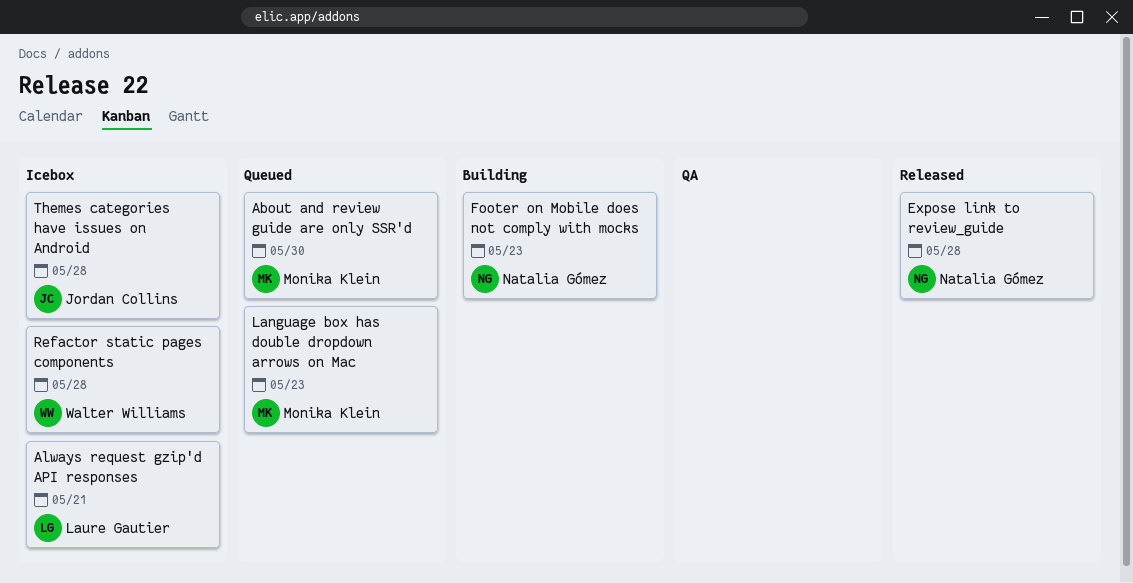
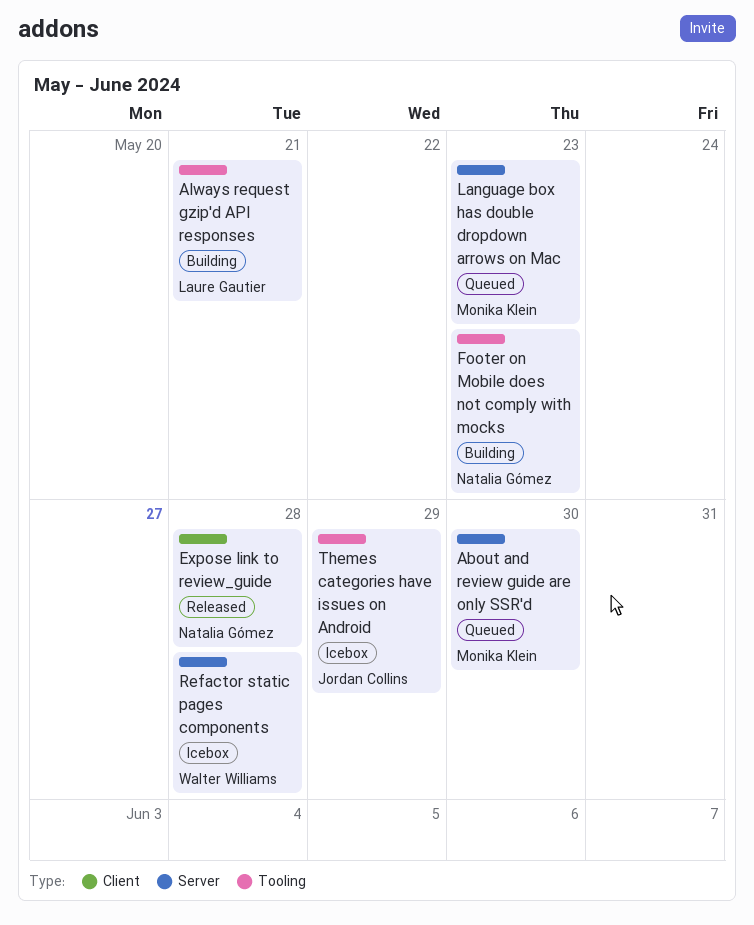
Always request gzip'd API responses, status: Icebox -> Building
Themes categories have issues on Android, due: May 28 -> May 29

